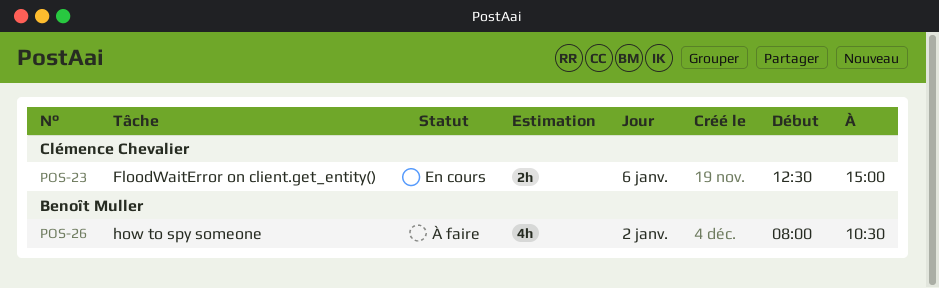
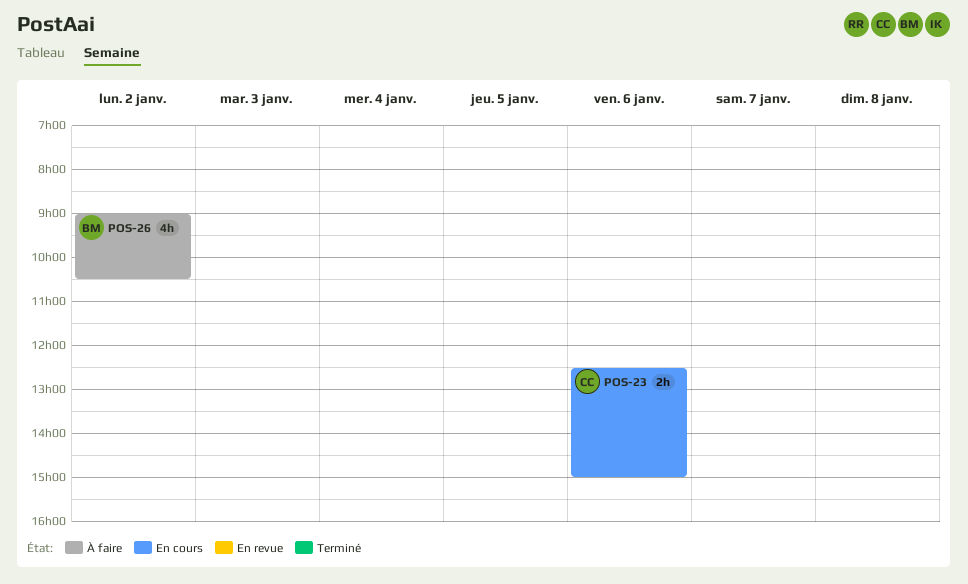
POS-26, begins: 08:00 -> 09:00

